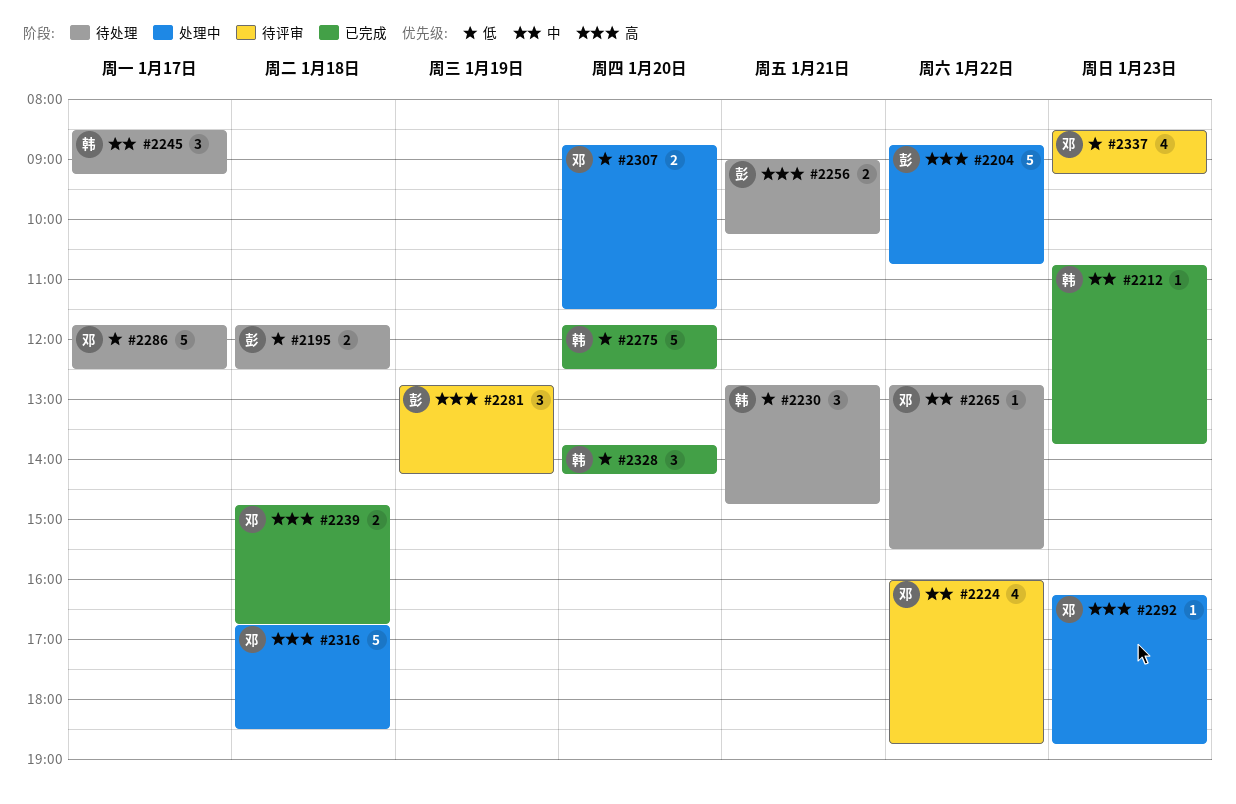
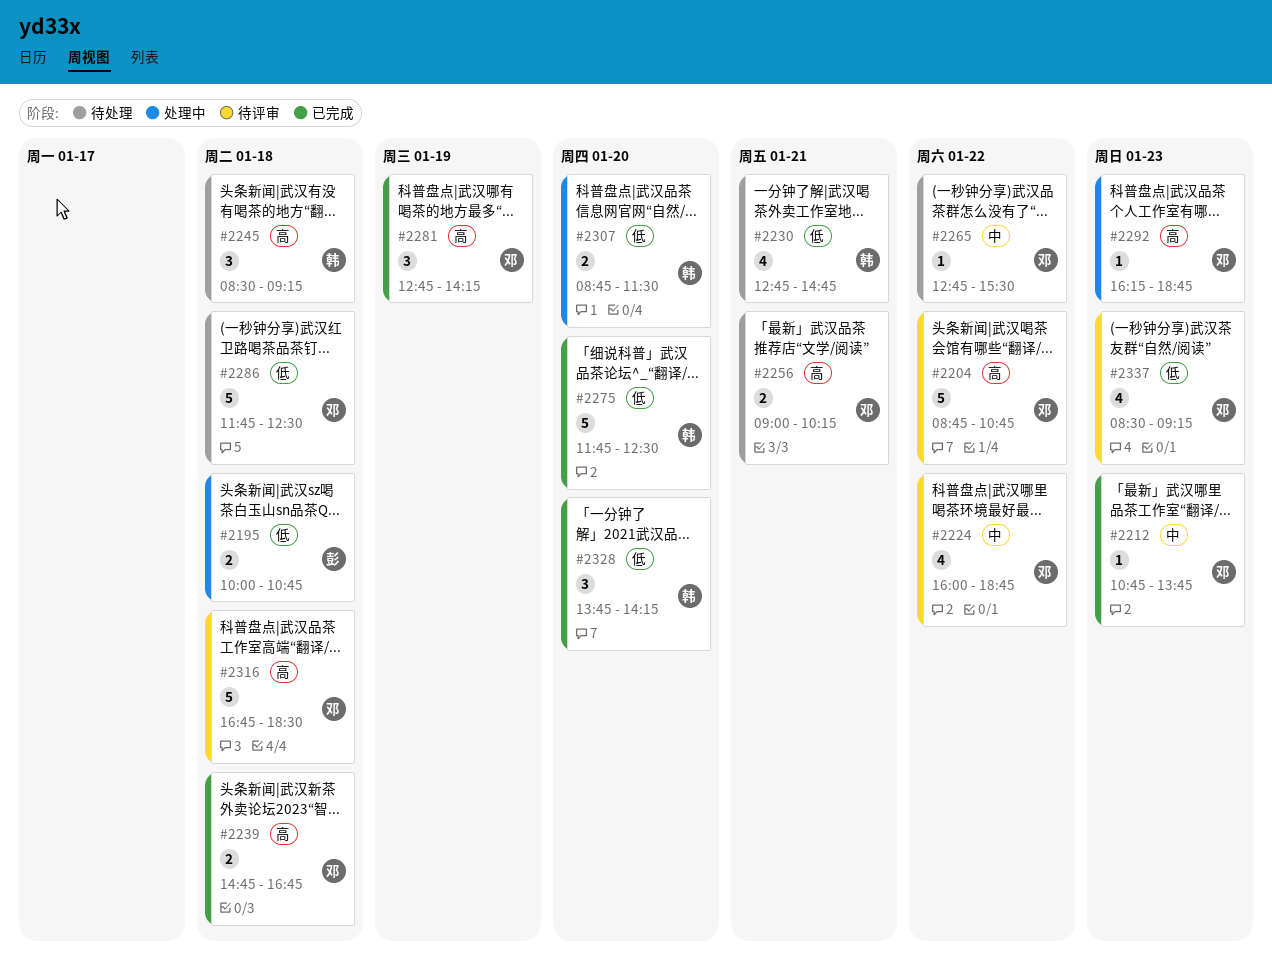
#2195, status: 待处理 -> 处理中
#2195, begins: 11:45 -> 10:00
#2195, ends: 12:30 -> 10:45
#2204, status: 处理中 -> 待评审
#2204, owner: 彭 -> 邓
#2212, owner: 韩 -> 邓
#2230, estimate: 3 -> 4
#2245, priority: 中 -> 高
#2245, day: Jan 17 -> Jan 18
#2256, owner: 彭 -> 邓
#2281, status: 待评审 -> 已完成
#2281, owner: 彭 -> 邓
#2286, day: Jan 17 -> Jan 18
#2307, owner: 邓 -> 韩
#2316, status: 处理中 -> 待评审

